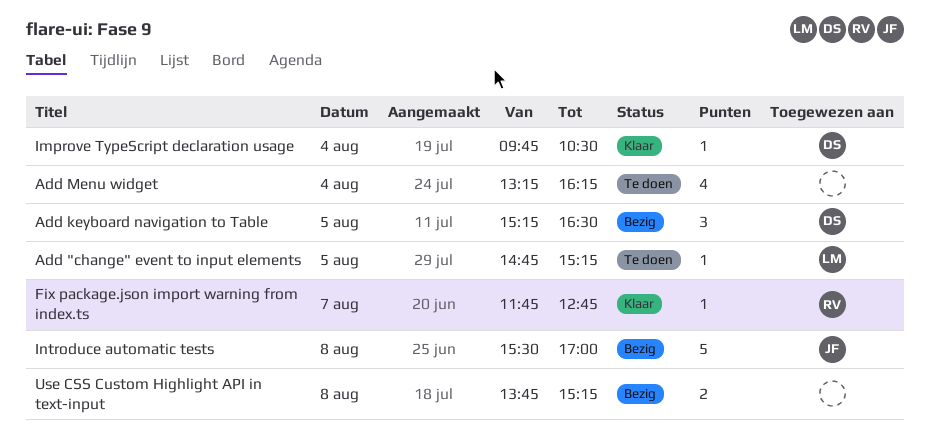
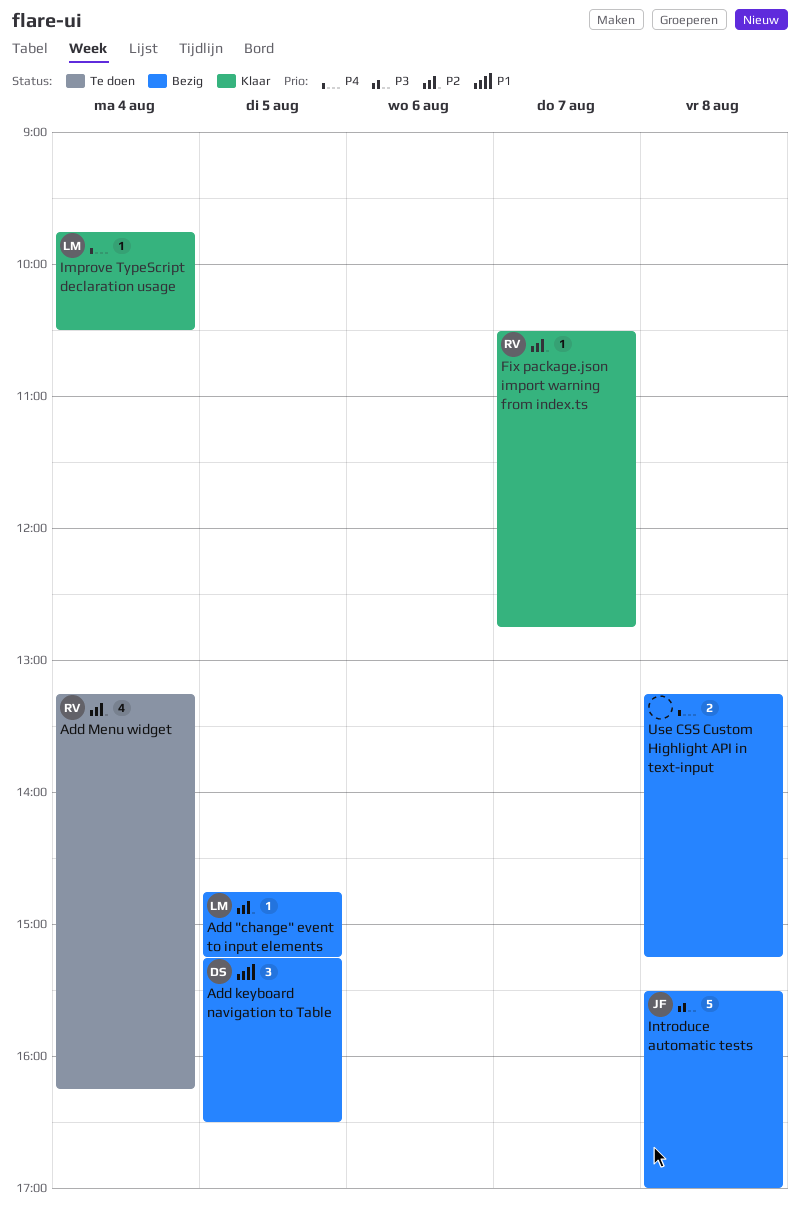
Add "change" event to input elements, status: Te doen -> Bezig
Add Menu widget, owner: none -> RV
Fix package.json import warning from index.ts, begins: 11:45 -> 10:30
Improve TypeScript declaration usage, owner: DS -> LM
Use CSS Custom Highlight API in text-input, begins: 13:45 -> 13:15

